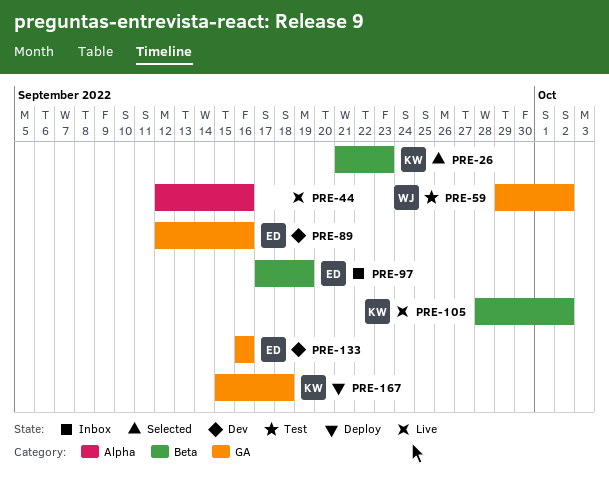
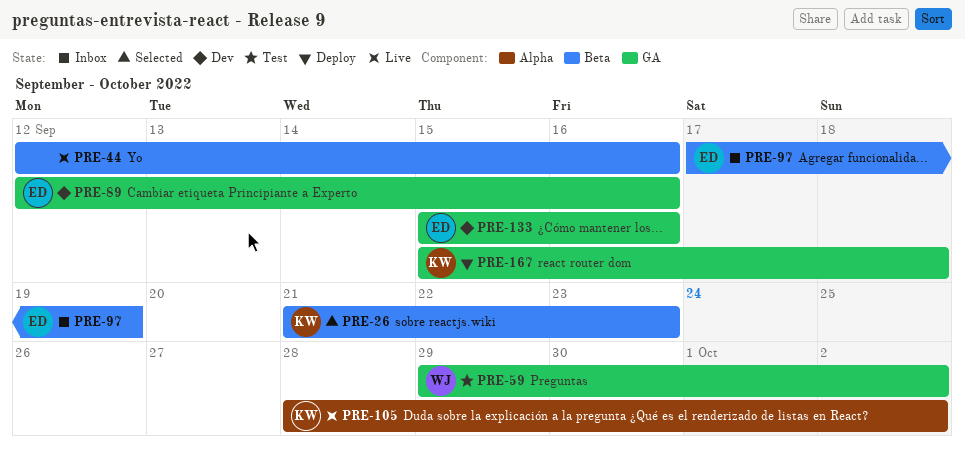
PRE-44, label: Alpha -> Beta
PRE-105, label: Beta -> Alpha
PRE-133, start: Sep 16 -> Sep 15

